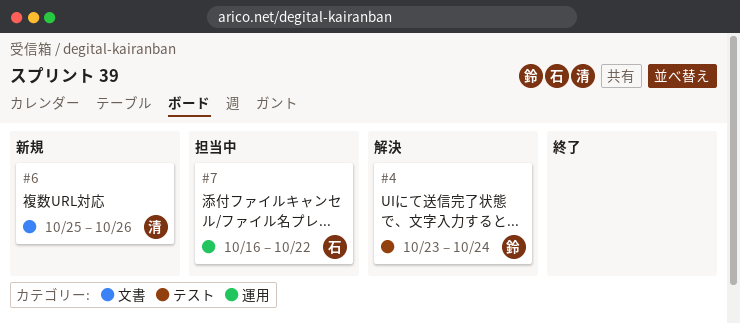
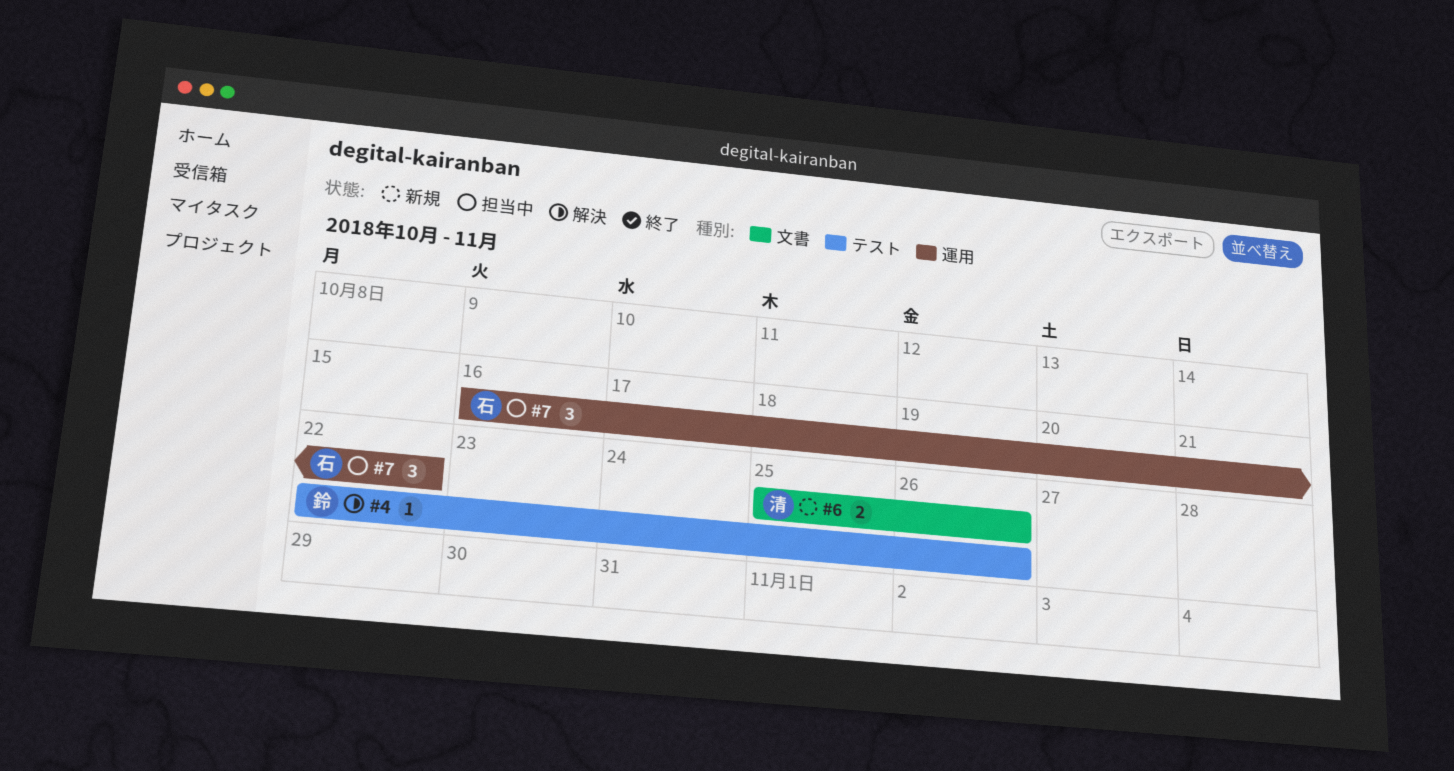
#4, start: Oct 23 -> Oct 22
#4, due: Oct 24 -> Oct 26

